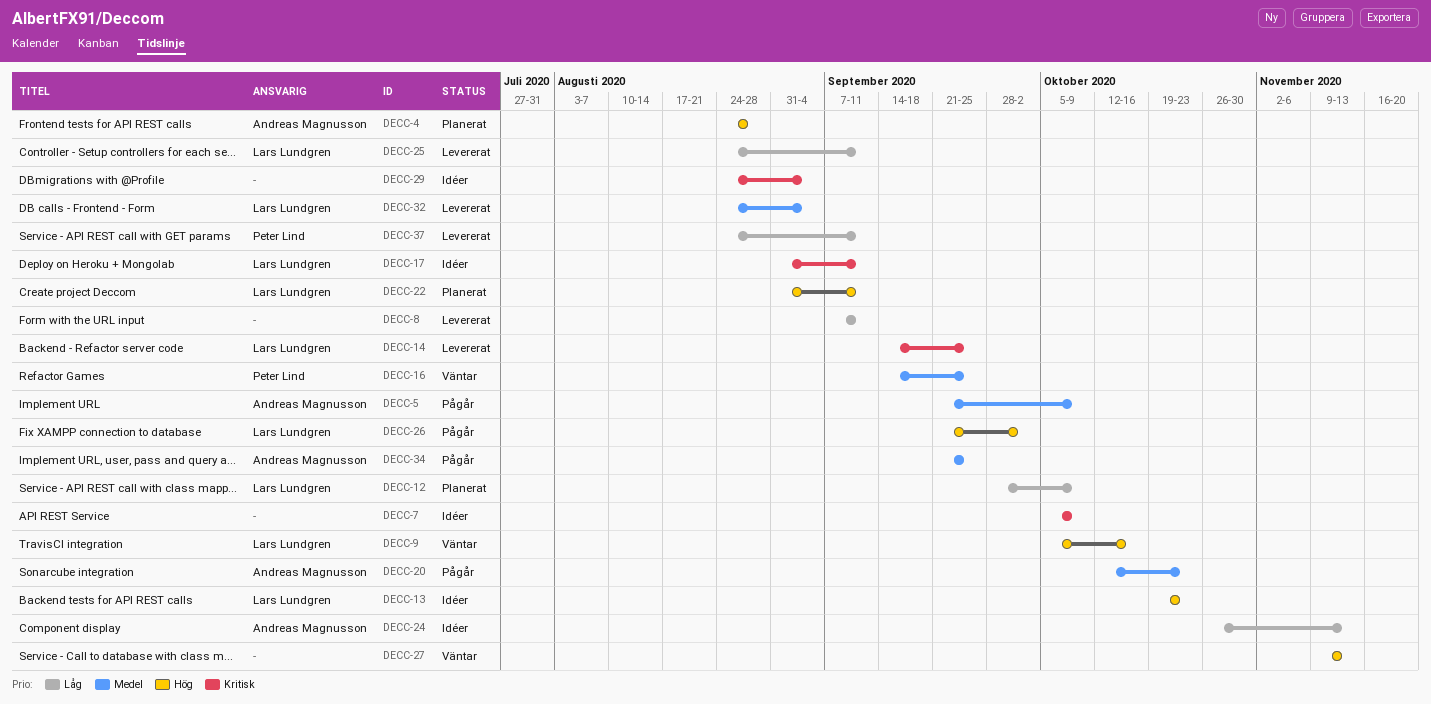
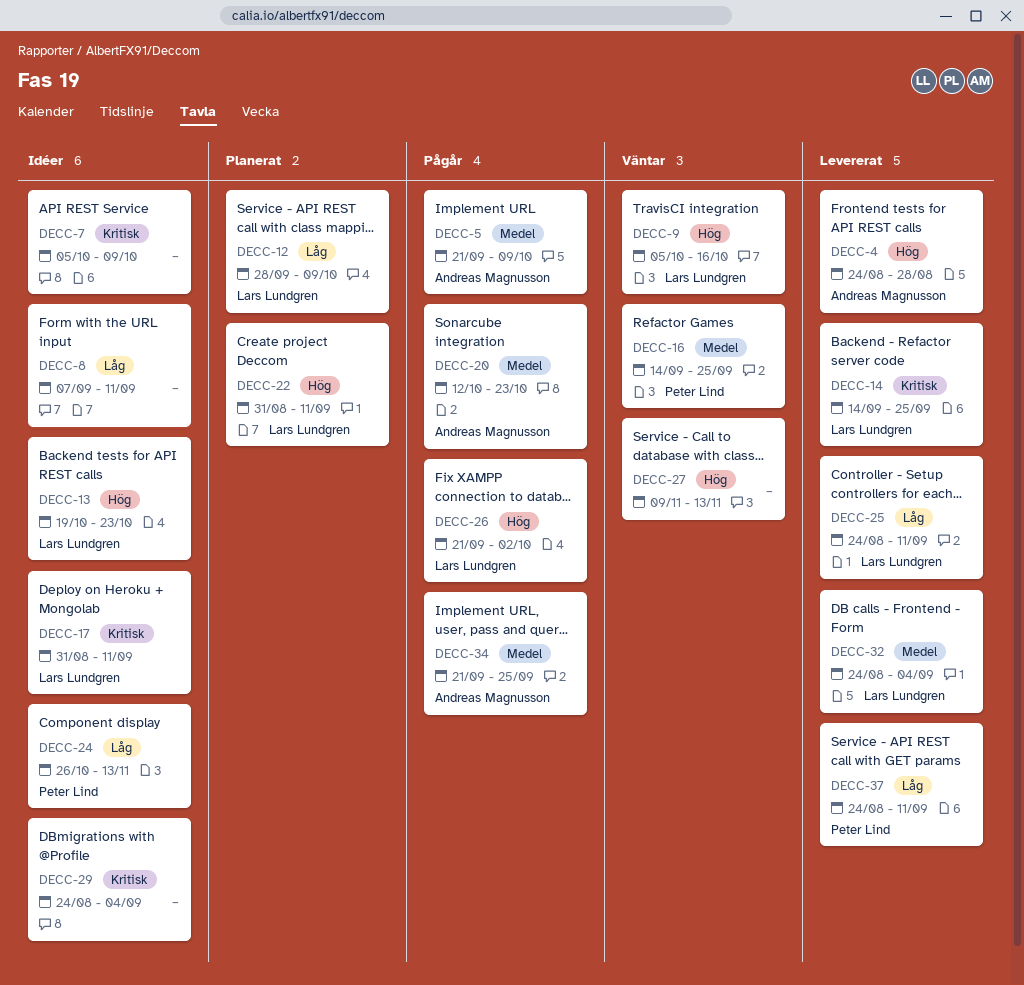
DECC-4, status: Planerat -> Levererat
DECC-8, status: Levererat -> Idéer
DECC-24, owner: Andreas Magnusson -> Peter Lind

